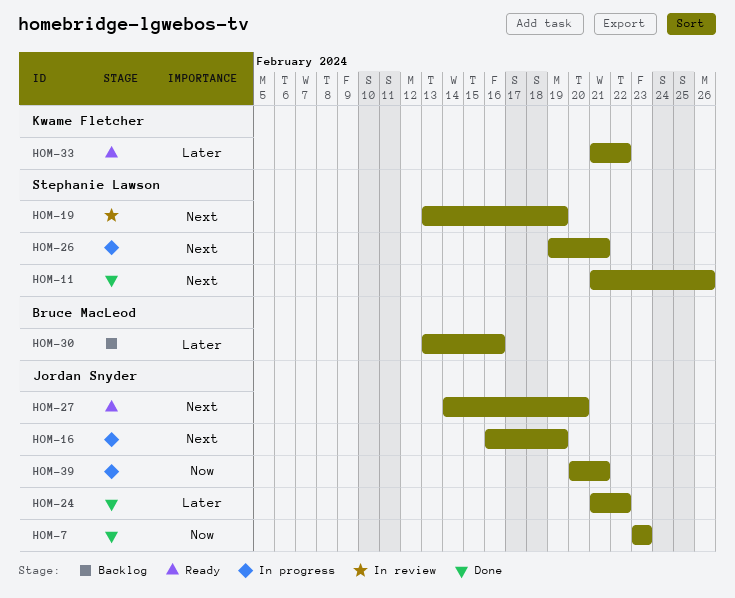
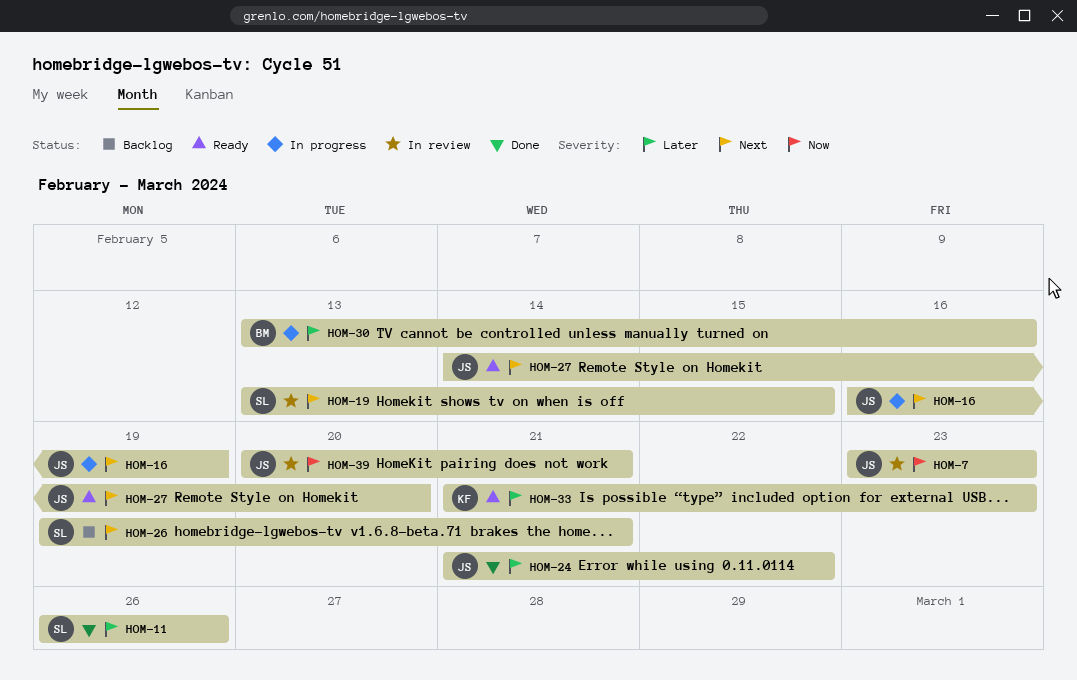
HOM-7, status: Done -> In review
HOM-11, priority: Next -> Later
HOM-11, start: Feb 21 -> Feb 26
HOM-19, due: Feb 19 -> Feb 15
HOM-26, status: In progress -> Backlog
HOM-30, status: Backlog -> In progress
HOM-33, due: Feb 22 -> Feb 23
HOM-39, status: In progress -> In review

